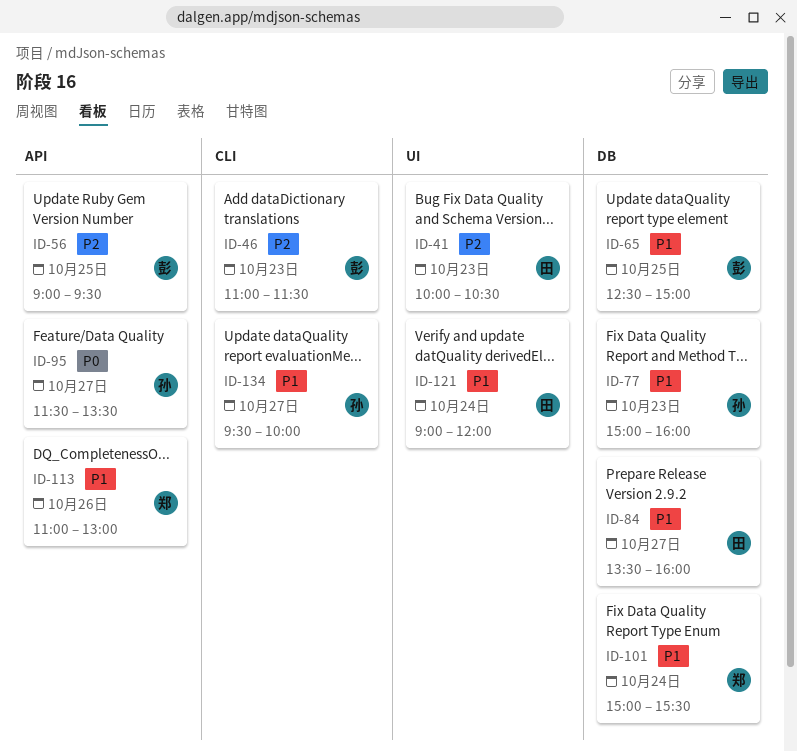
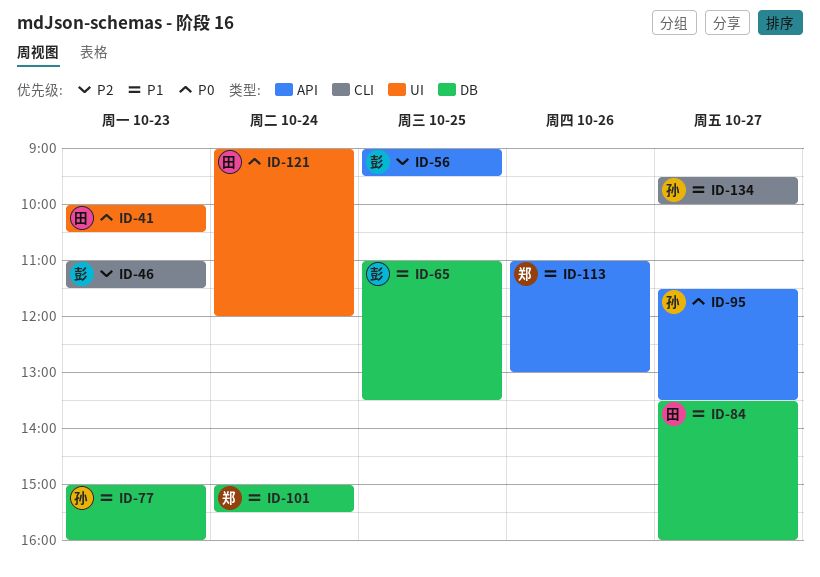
ID-41, priority: P2 -> P0
ID-65, begins: 12:30 -> 11:00
ID-65, ends: 15:00 -> 13:30
ID-121, priority: P1 -> P0

